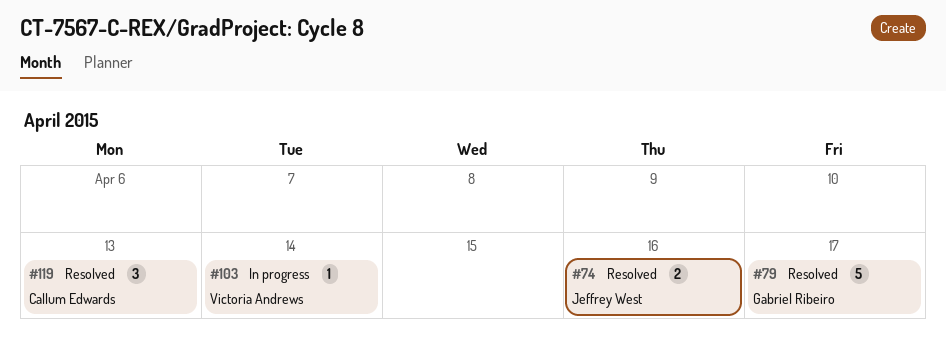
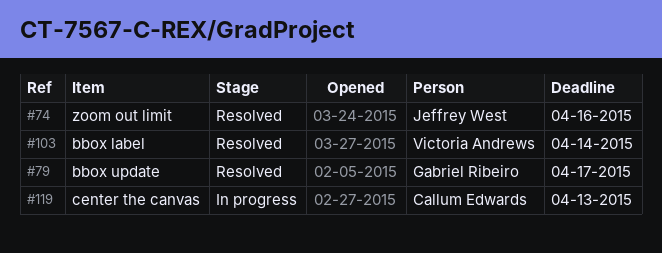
#103, status: In progress -> Resolved
#119, status: Resolved -> In progress

